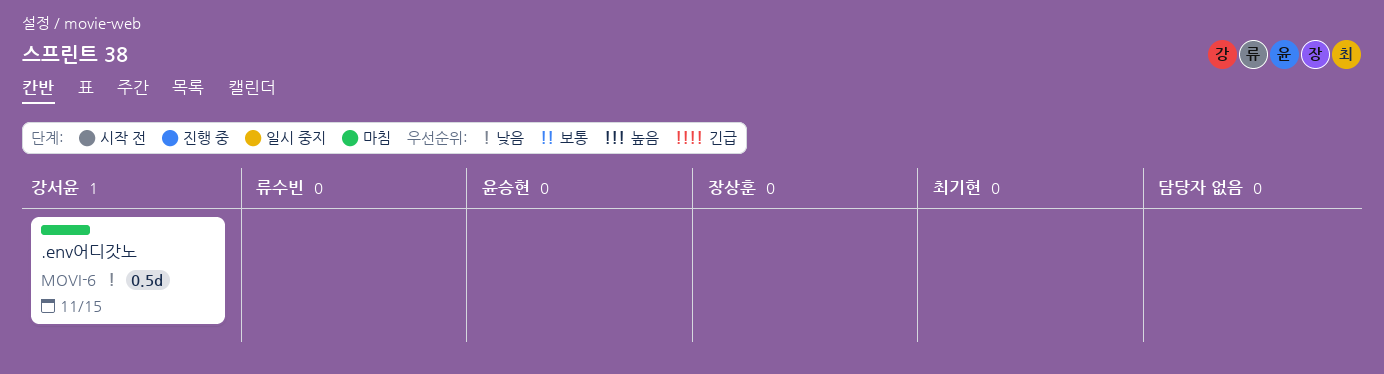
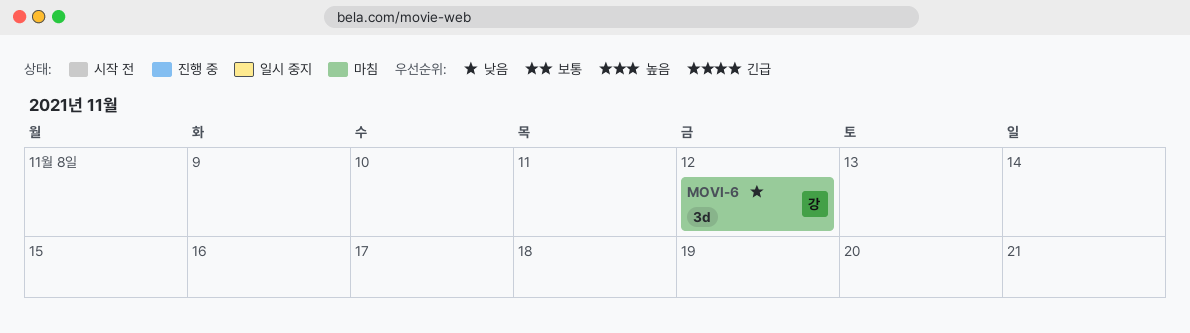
MOVI-6, estimate: 0.5d -> 3d
MOVI-6, due: Nov 15 -> Nov 12

